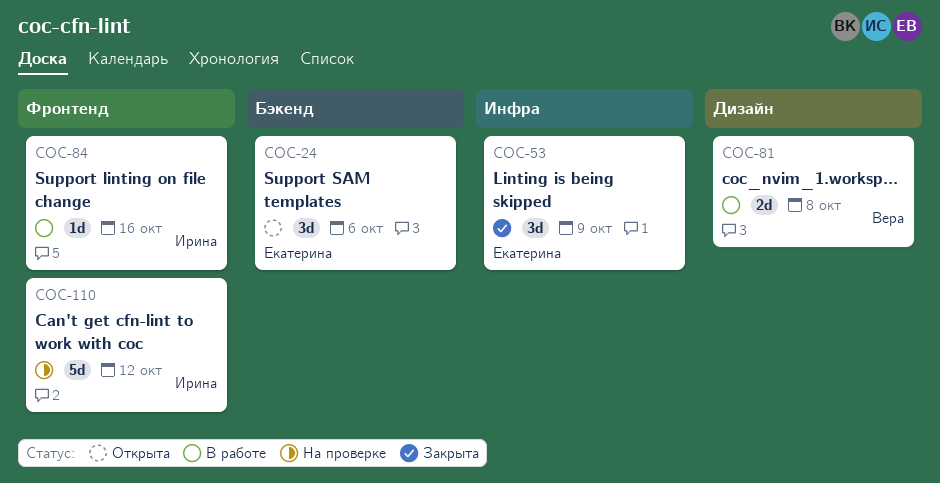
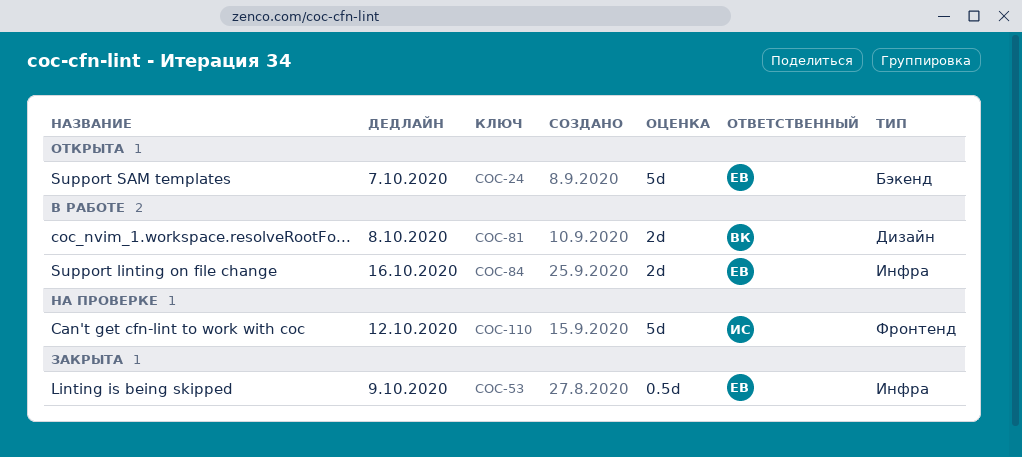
COC-24, estimate: 3d -> 5d
COC-24, due: Oct 6 -> Oct 7
COC-53, estimate: 3d -> 0.5d
COC-84, owner: Ирина -> Екатерина
COC-84, label: Фронтенд -> Инфра
COC-84, estimate: 1d -> 2d

